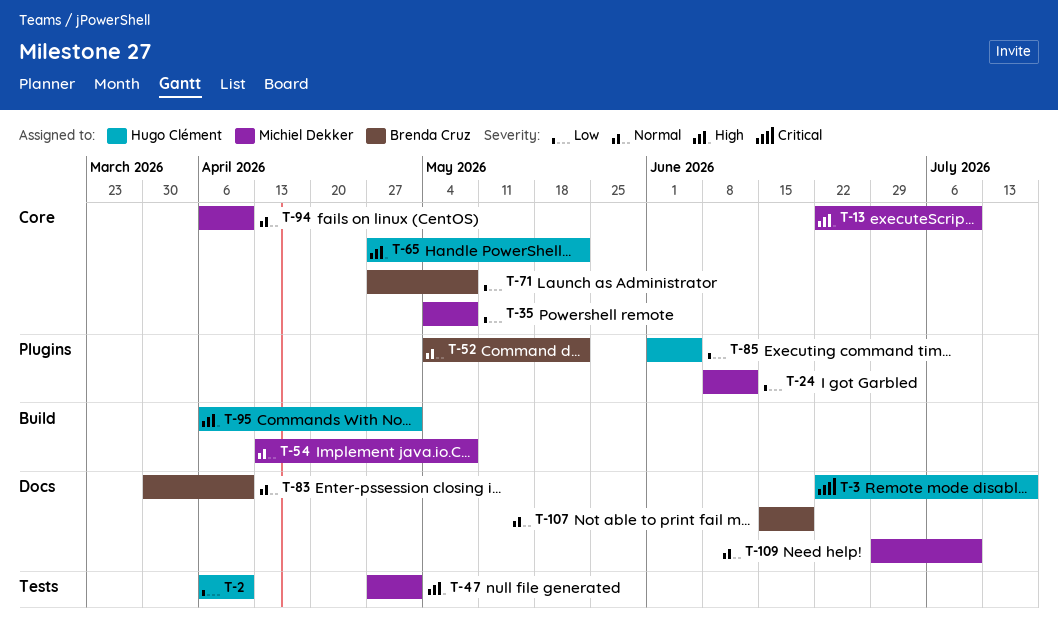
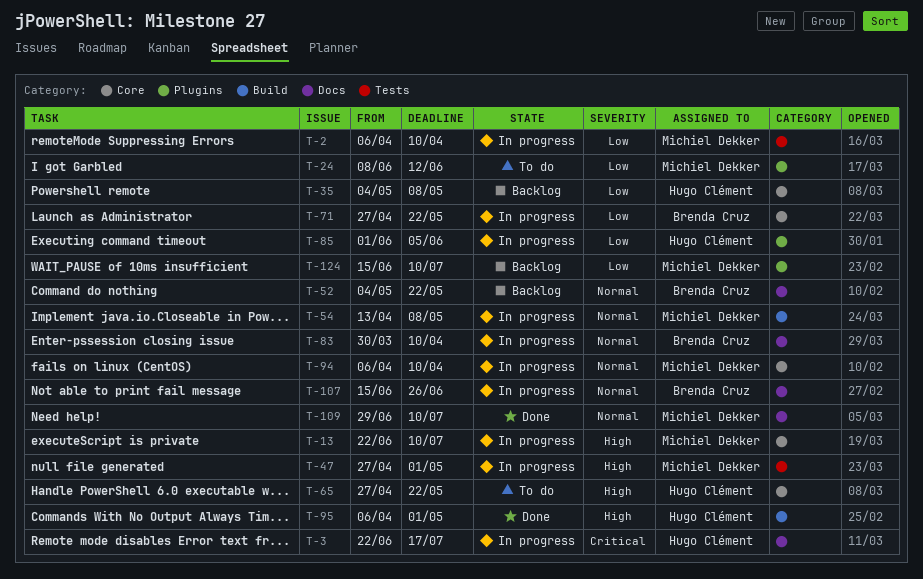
T-2, owner: Hugo Clément -> Michiel Dekker
T-35, owner: Michiel Dekker -> Hugo Clément
T-52, label: Plugins -> Docs
T-71, due: May 8 -> May 22
T-107, due: Jun 19 -> Jun 26
T-124: none -> present

